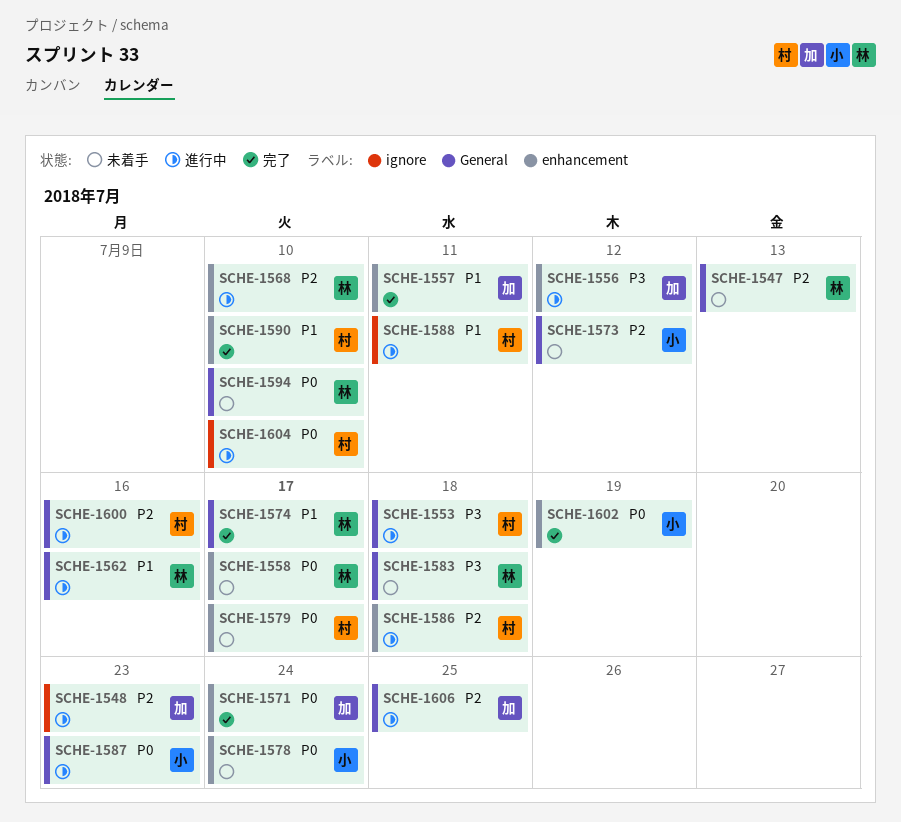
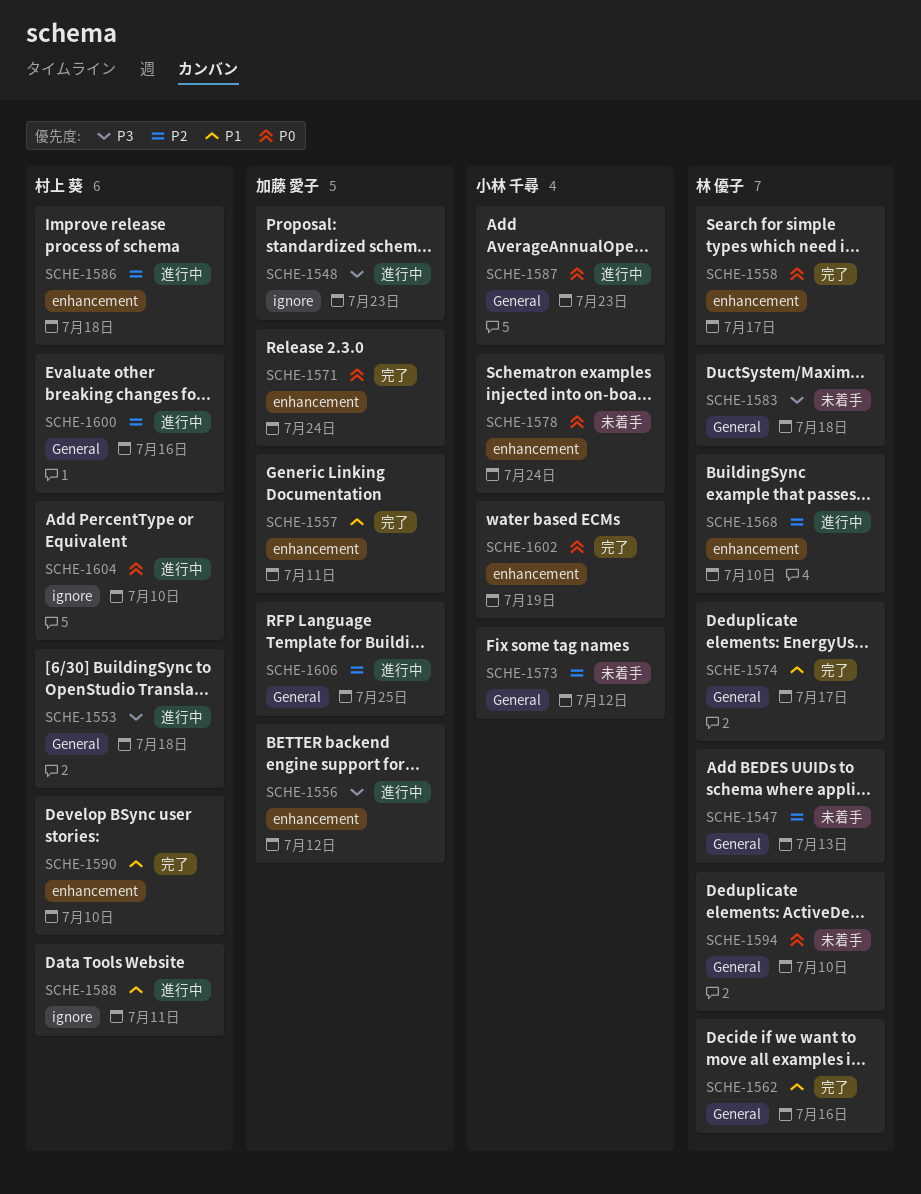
SCHE-1548, priority: P2 -> P3
SCHE-1558, status: 未着手 -> 完了
SCHE-1562, status: 進行中 -> 完了
SCHE-1579: present -> none

